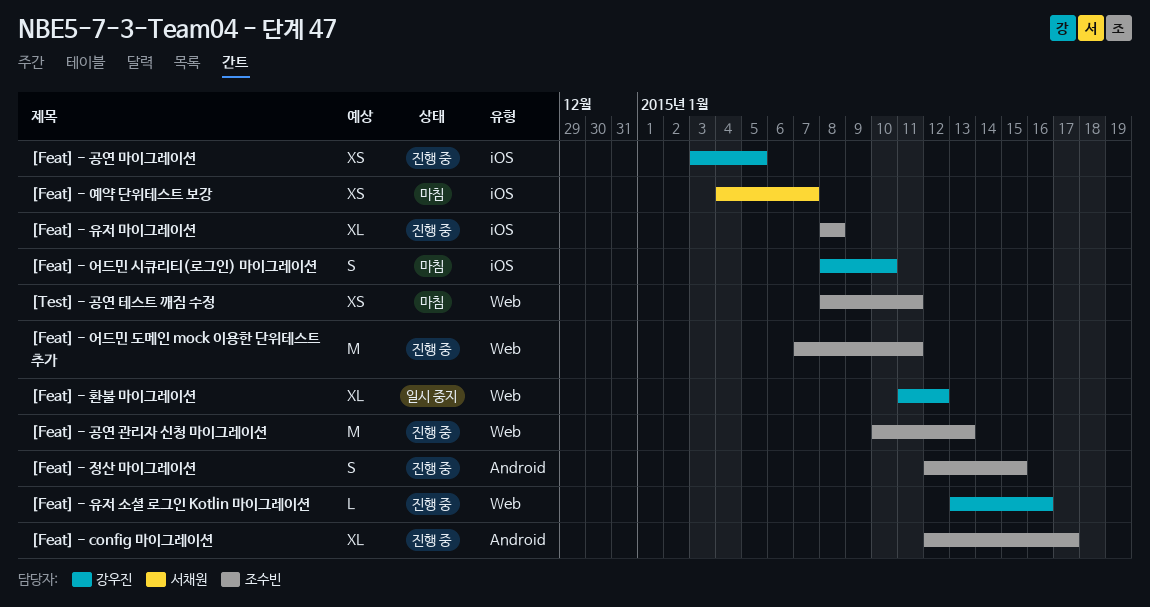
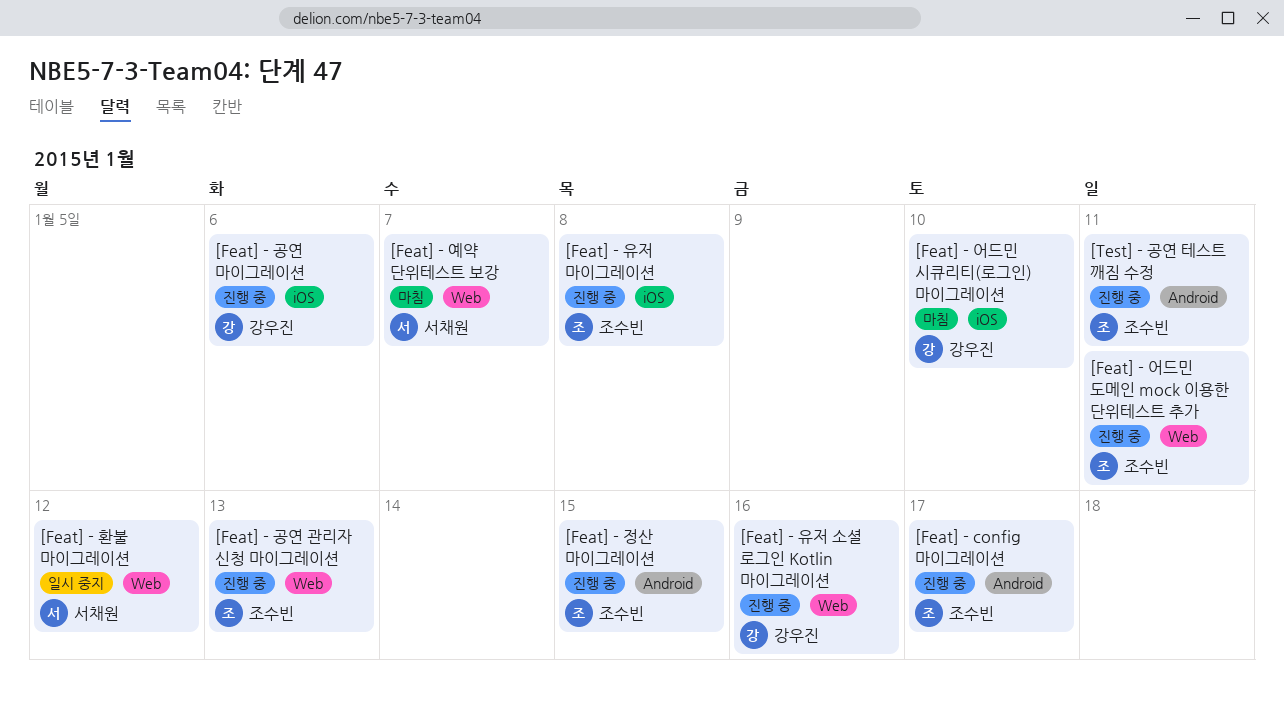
[Feat] - 공연 마이그레이션, due: Jan 5 -> Jan 6
[Feat] - 예약 단위테스트 보강, label: iOS -> Web
[Feat] - 환불 마이그레이션, owner: 강우진 -> 서채원
[Test] - 공연 테스트 깨짐 수정, status: 마침 -> 진행 중
[Test] - 공연 테스트 깨짐 수정, label: Web -> Android

